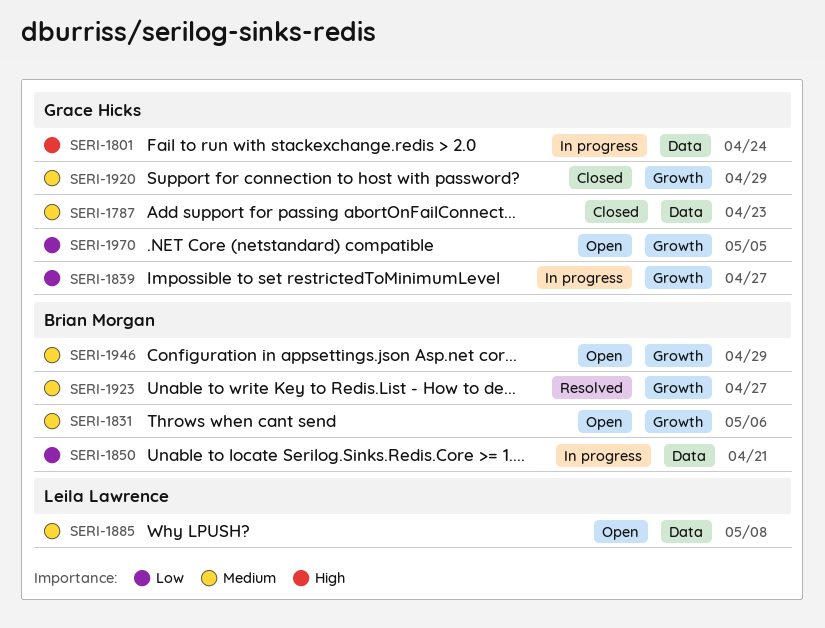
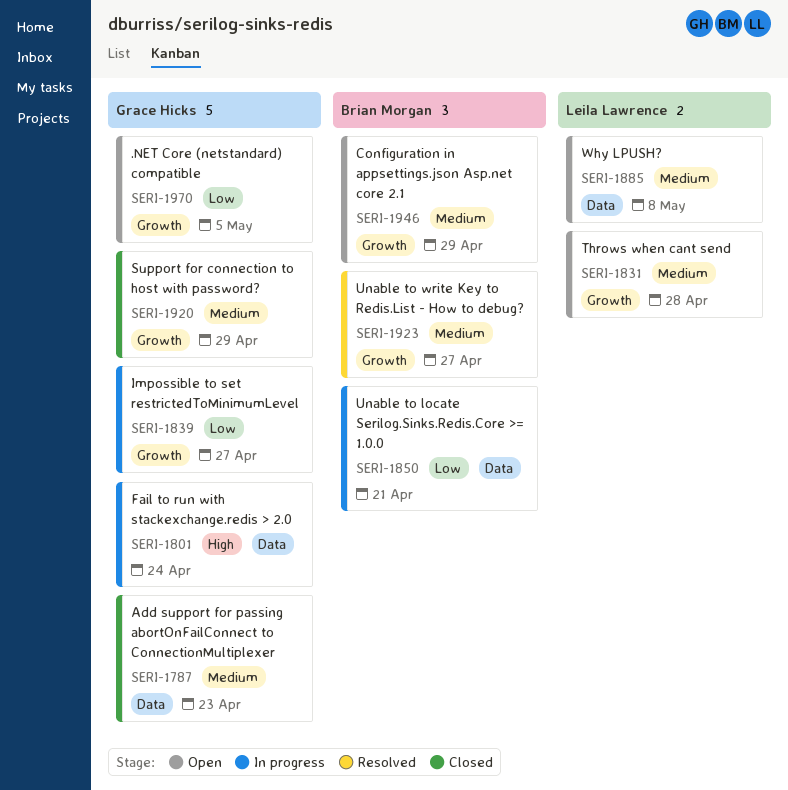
SERI-1831, owner: Brian Morgan -> Leila Lawrence
SERI-1831, due: May 6 -> Apr 28

